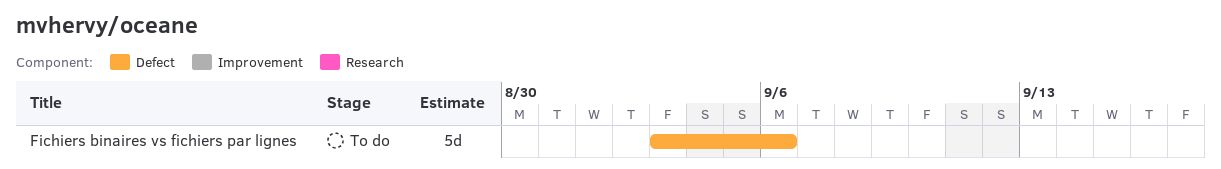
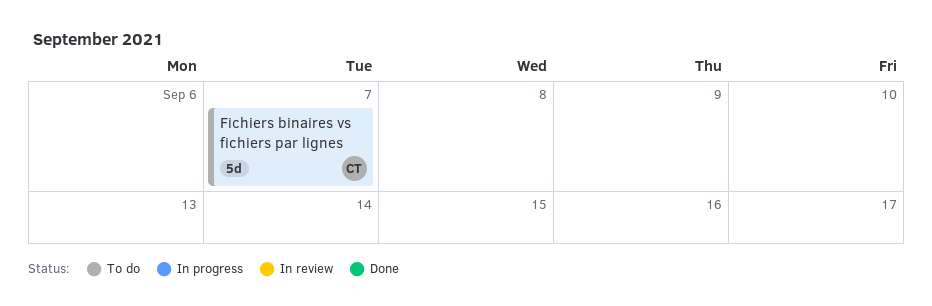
Fichiers binaires vs fichiers par lignes, due: Sep 6 -> Sep 7

